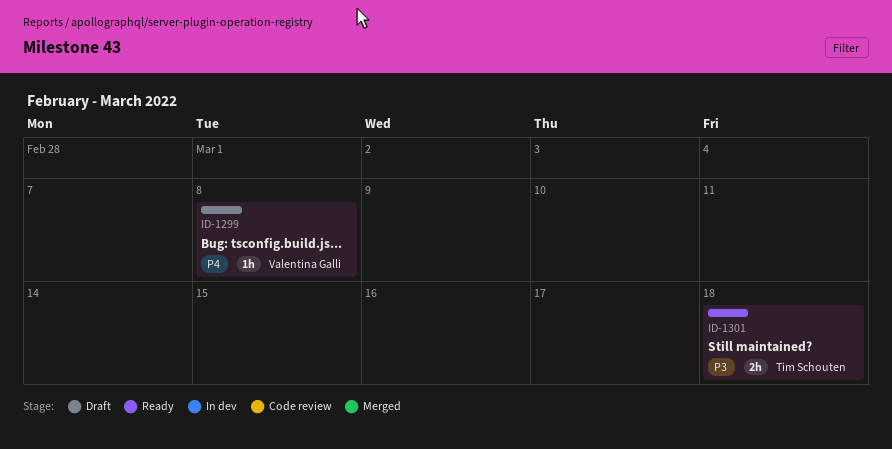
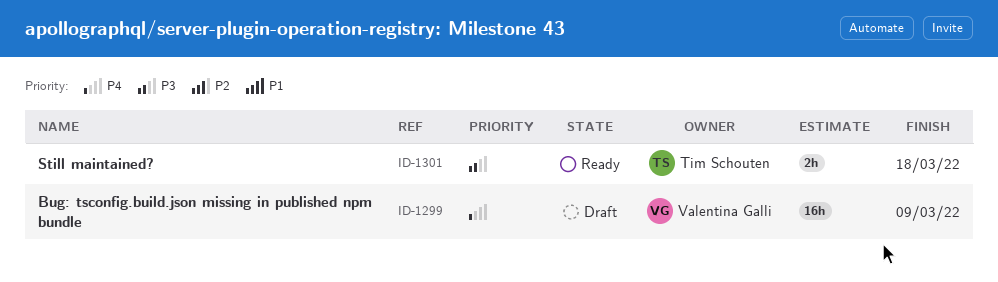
ID-1299, estimate: 1h -> 16h
ID-1299, due: Mar 8 -> Mar 9

